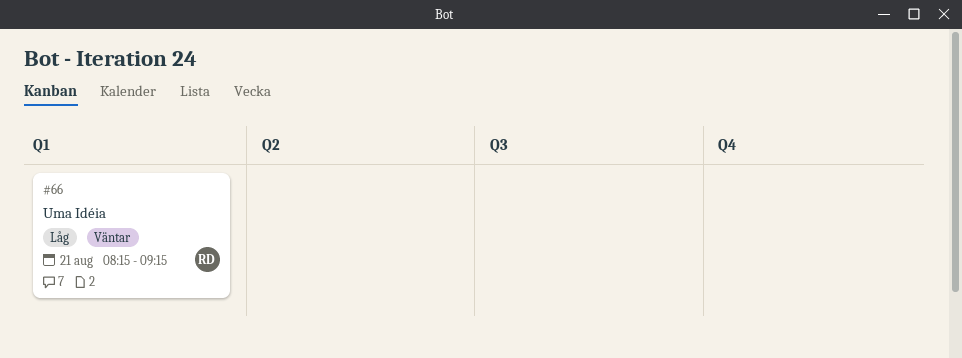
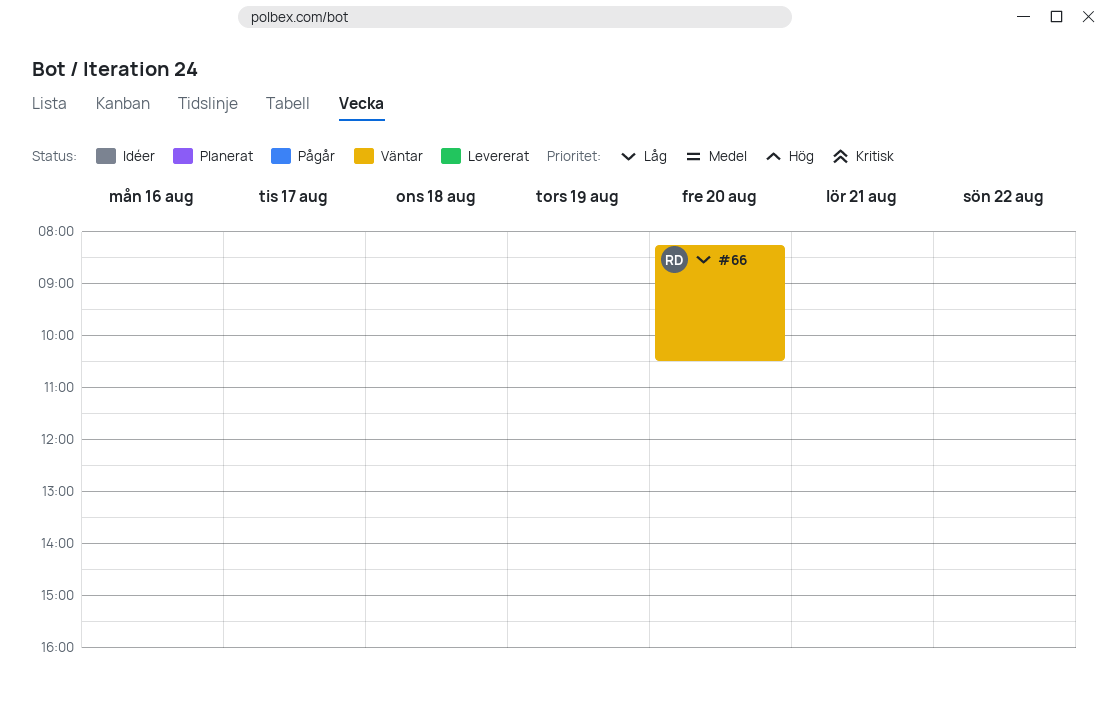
#66, day: Aug 21 -> Aug 20
#66, ends: 09:15 -> 10:30

